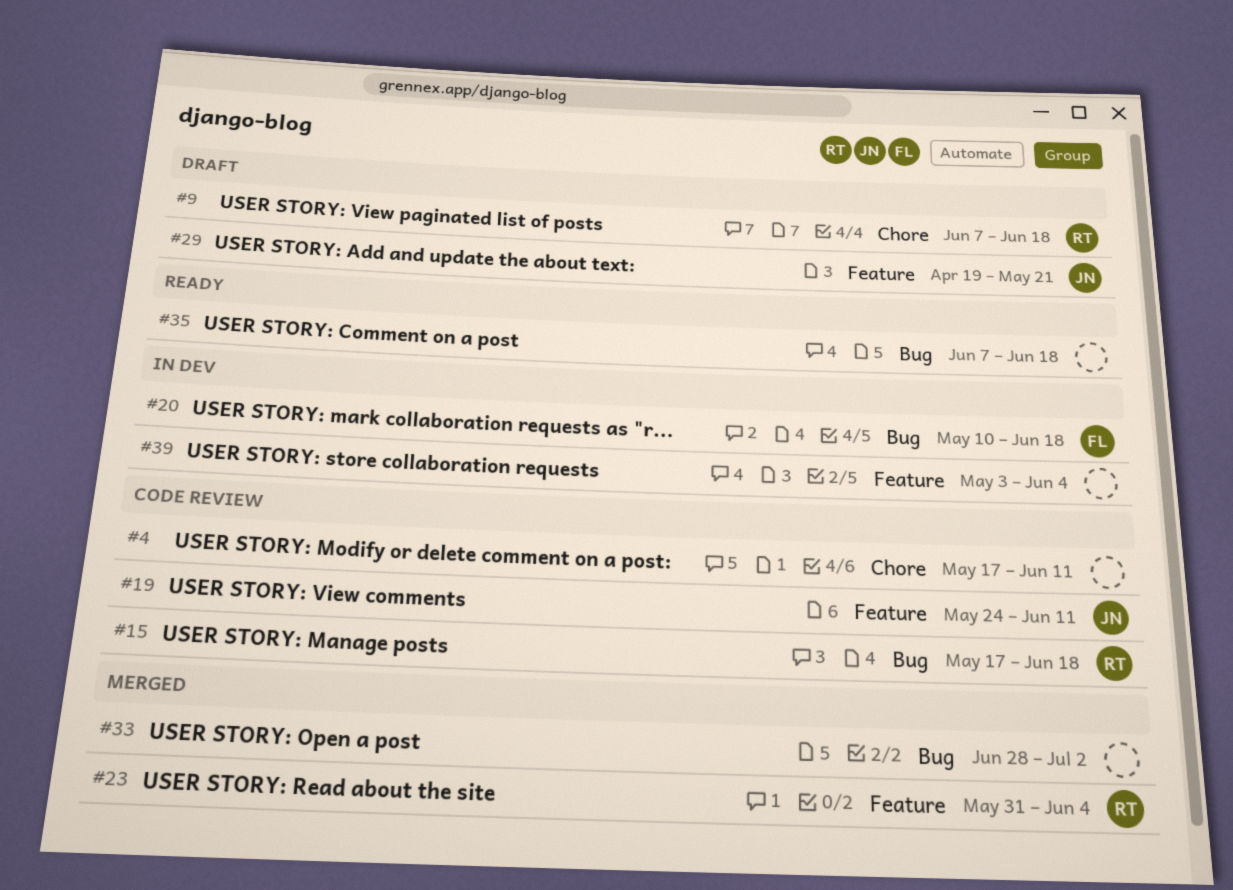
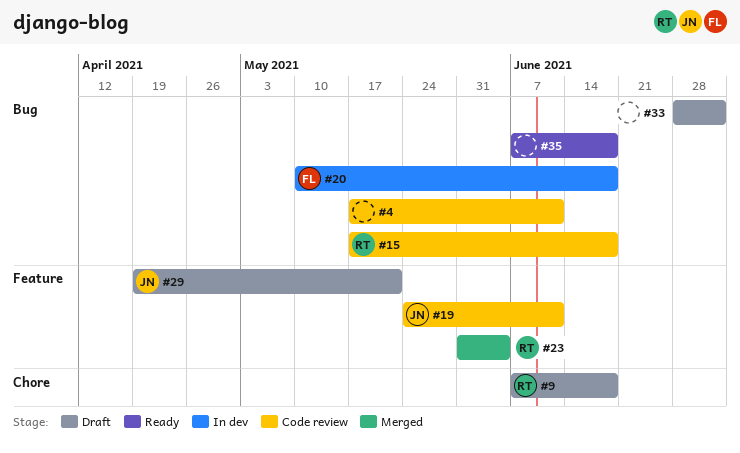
#4, label: Chore -> Bug
#33, status: Merged -> Draft
#39: present -> none

